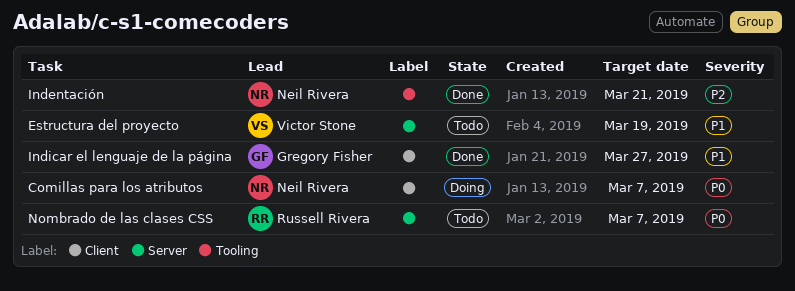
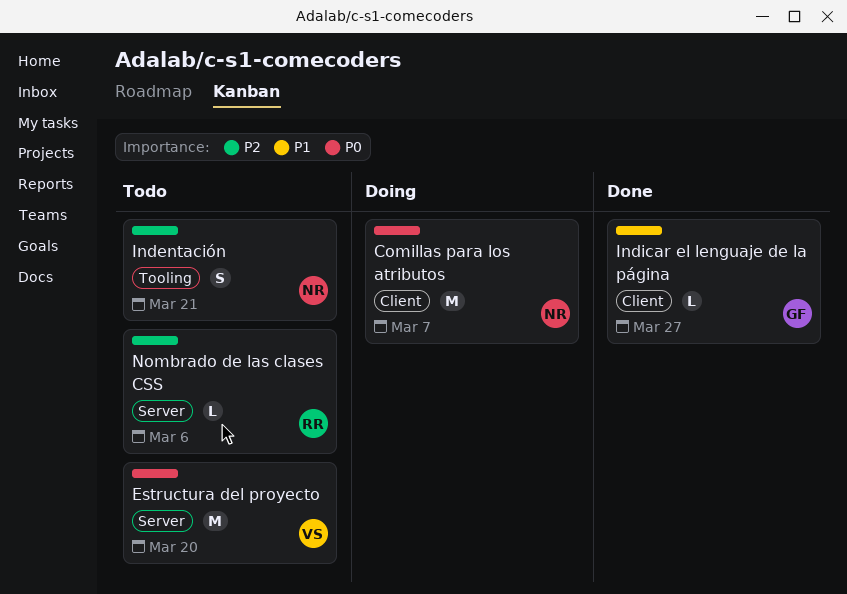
Estructura del proyecto, priority: P1 -> P0
Estructura del proyecto, due: Mar 19 -> Mar 20
Indentación, status: Done -> Todo
Nombrado de las clases CSS, priority: P0 -> P2
Nombrado de las clases CSS, due: Mar 7 -> Mar 6

